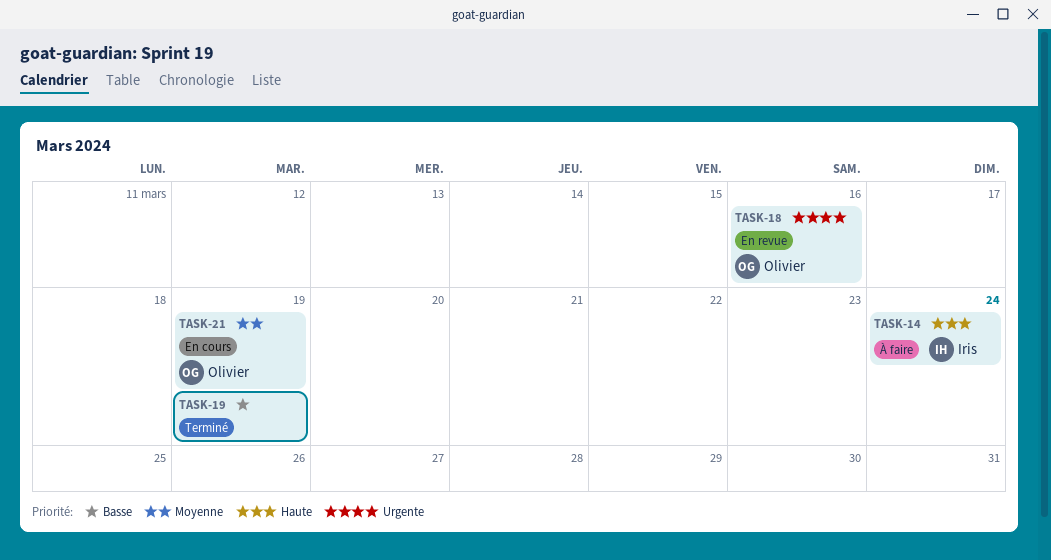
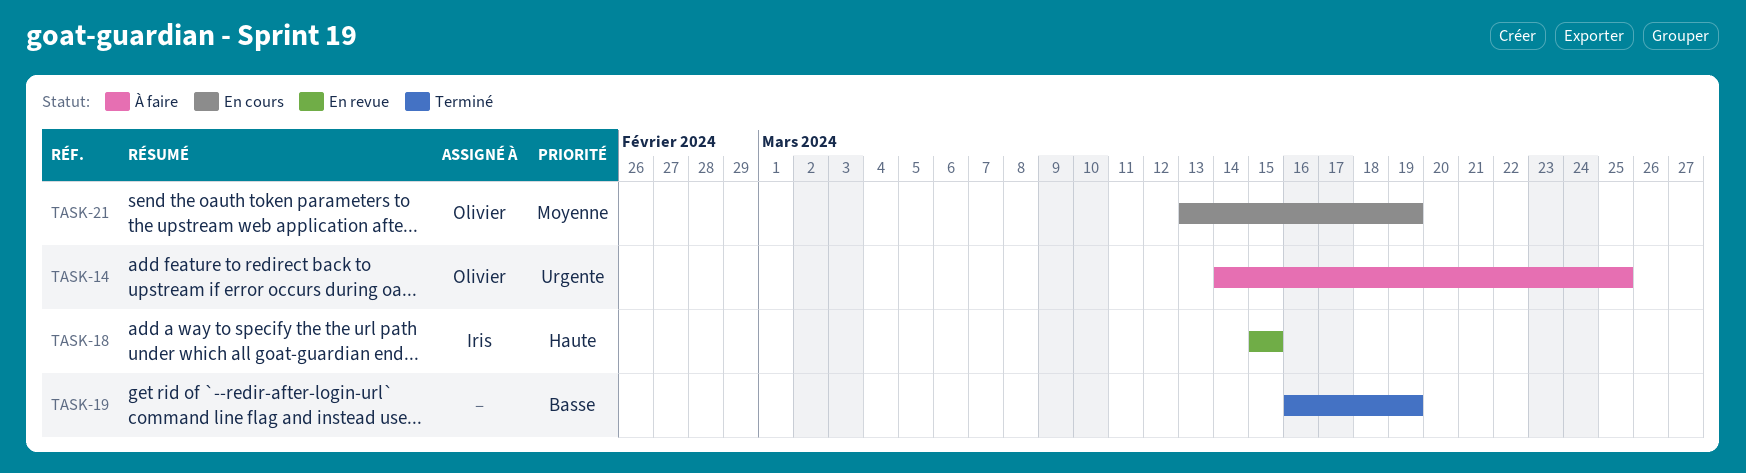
TASK-14, owner: Iris -> Olivier
TASK-14, priority: Haute -> Urgente
TASK-14, due: Mar 24 -> Mar 25
TASK-18, owner: Olivier -> Iris
TASK-18, priority: Urgente -> Haute
TASK-18, due: Mar 16 -> Mar 15

